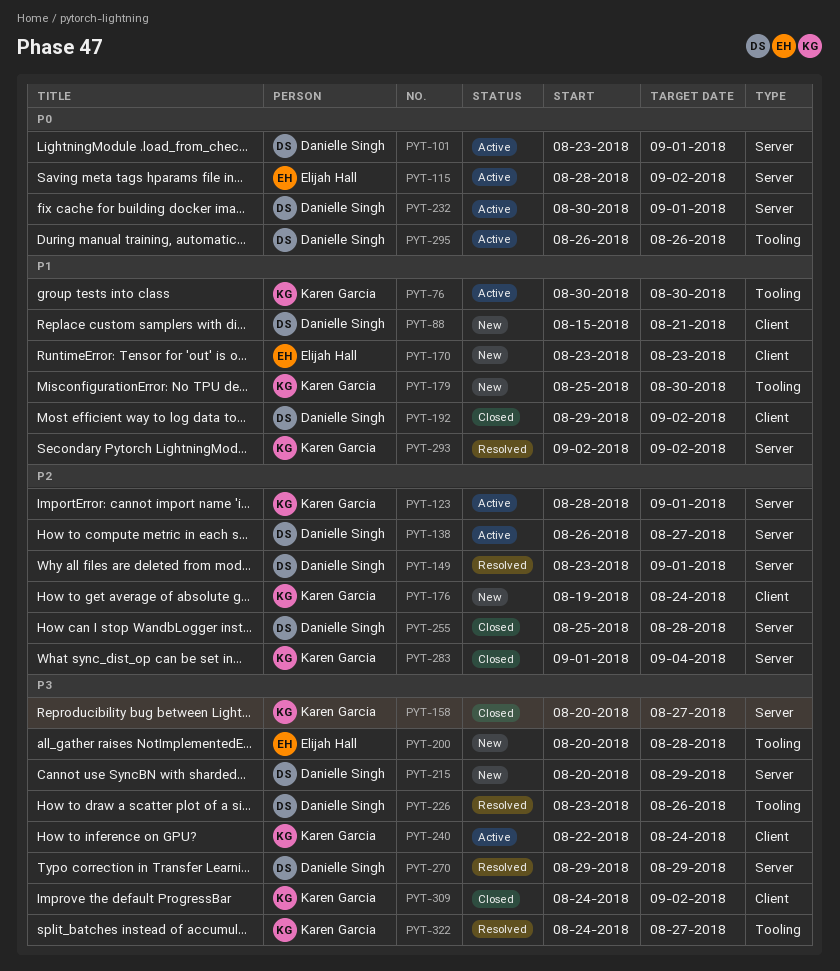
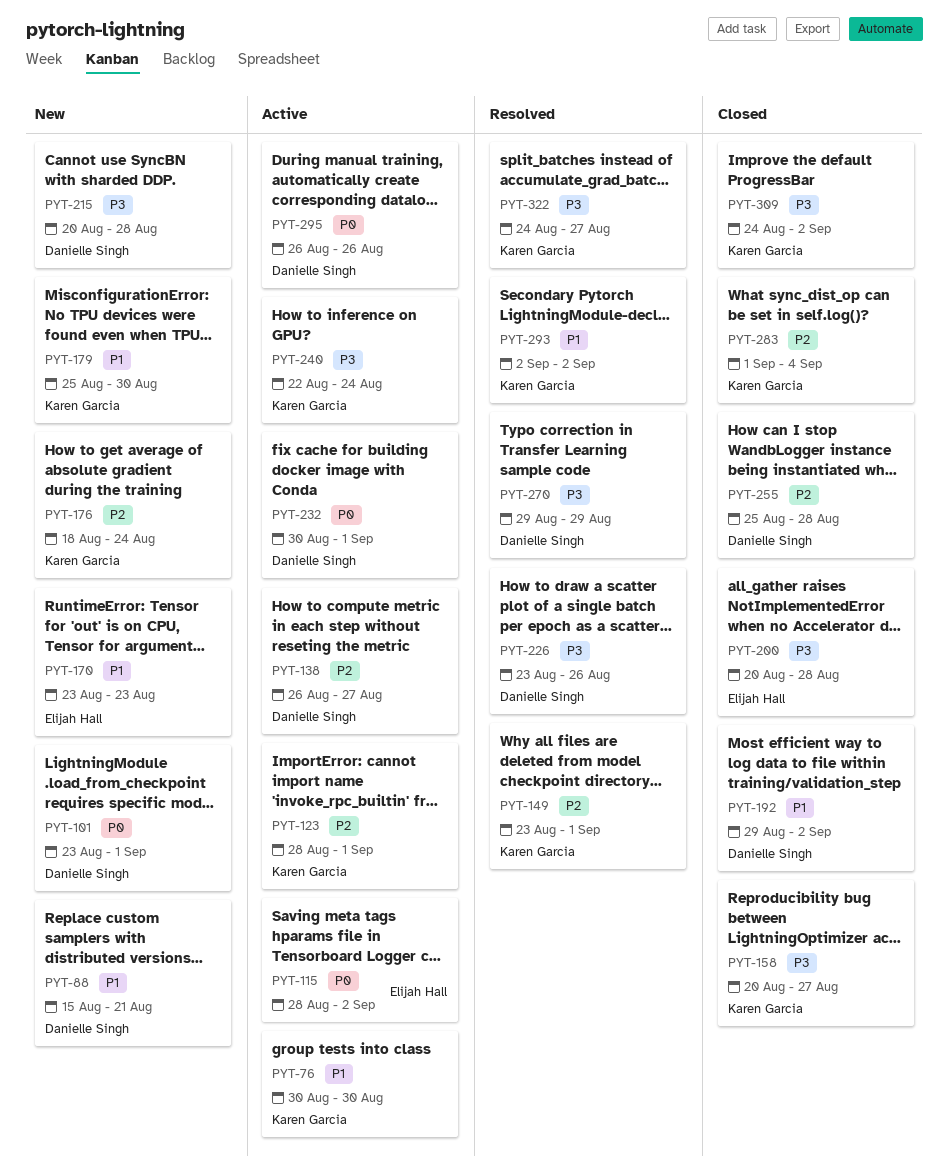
PYT-101, status: Active -> New
PYT-149, owner: Danielle Singh -> Karen Garcia
PYT-176, start: Aug 19 -> Aug 18
PYT-200, status: New -> Closed
PYT-215, due: Aug 29 -> Aug 28

